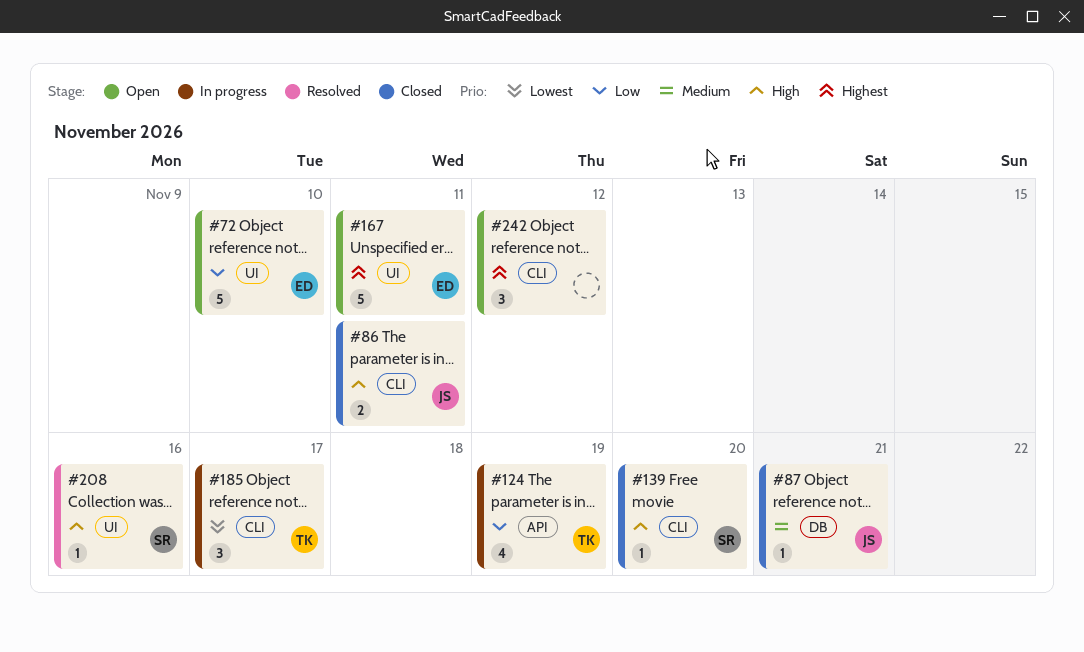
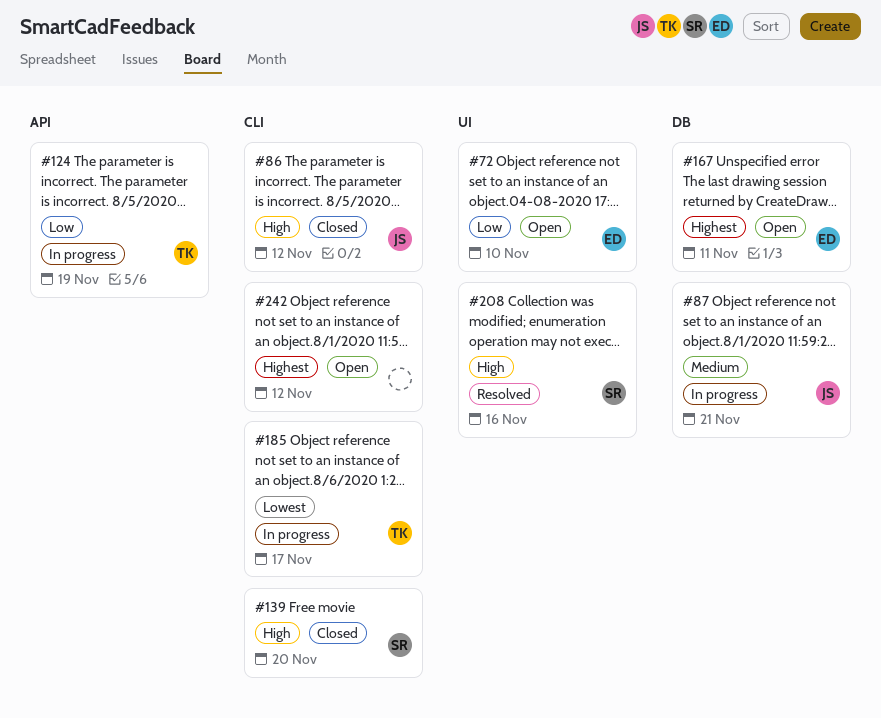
#86, due: Nov 11 -> Nov 12
#87, status: Closed -> In progress
#167, label: UI -> DB

